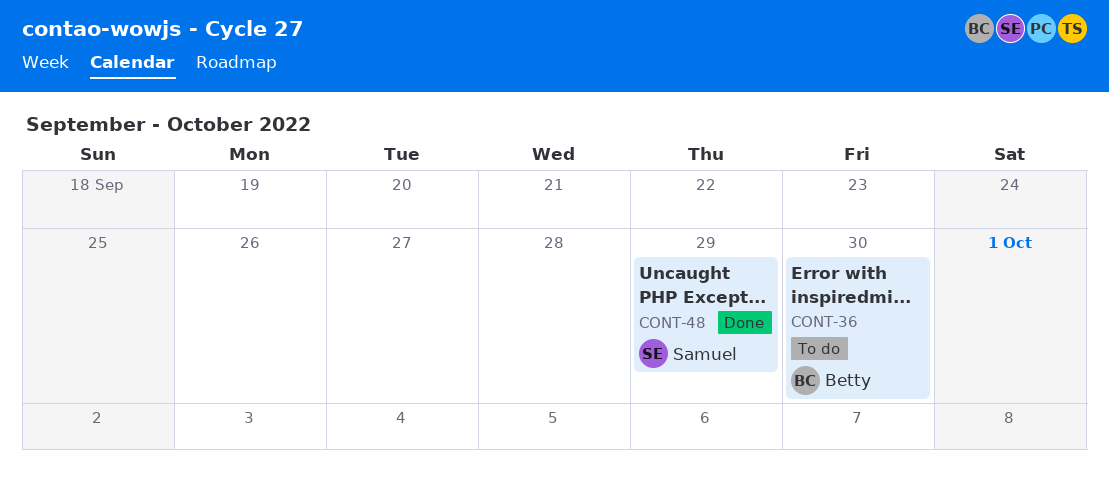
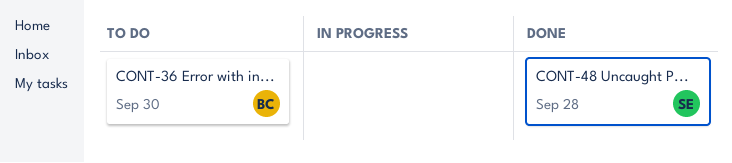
CONT-48, due: Sep 29 -> Sep 28

